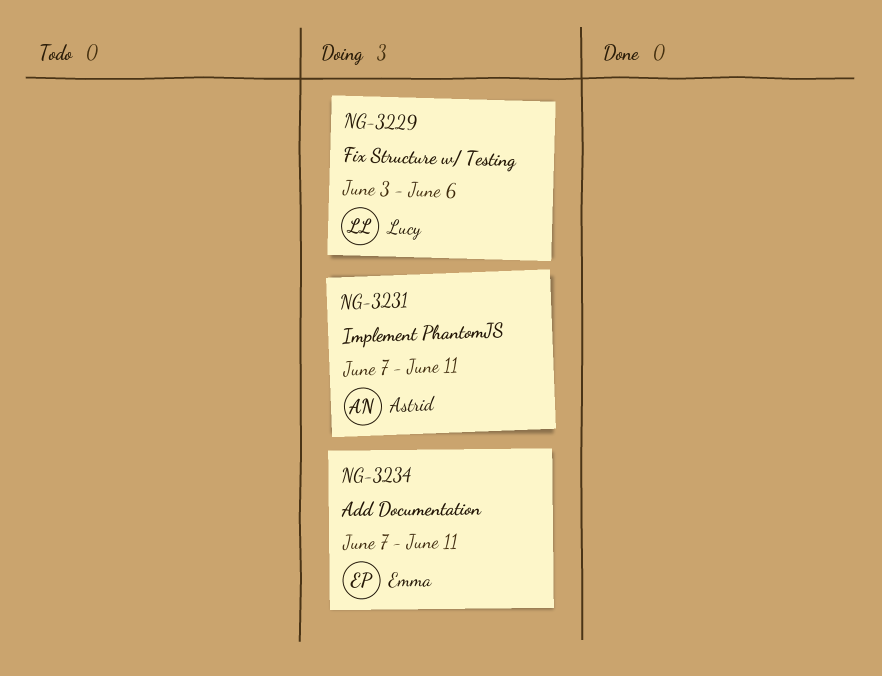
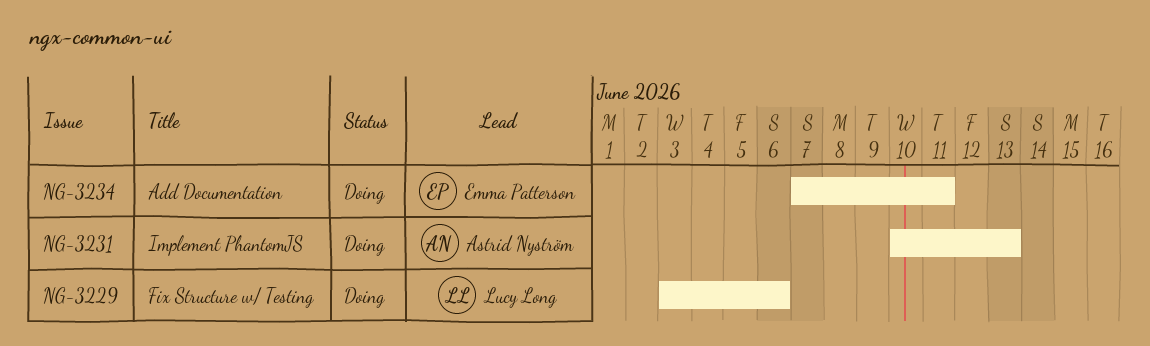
NG-3231, start: Jun 7 -> Jun 10
NG-3231, due: Jun 11 -> Jun 13

